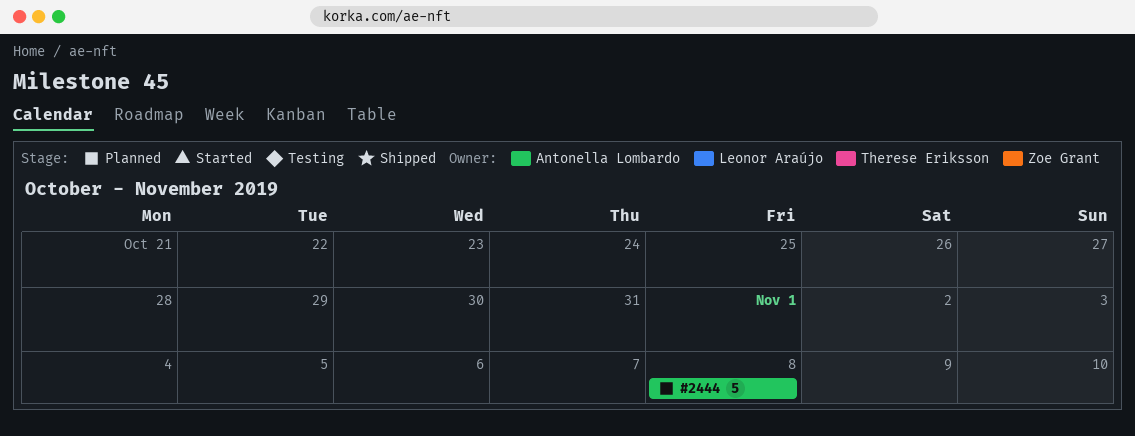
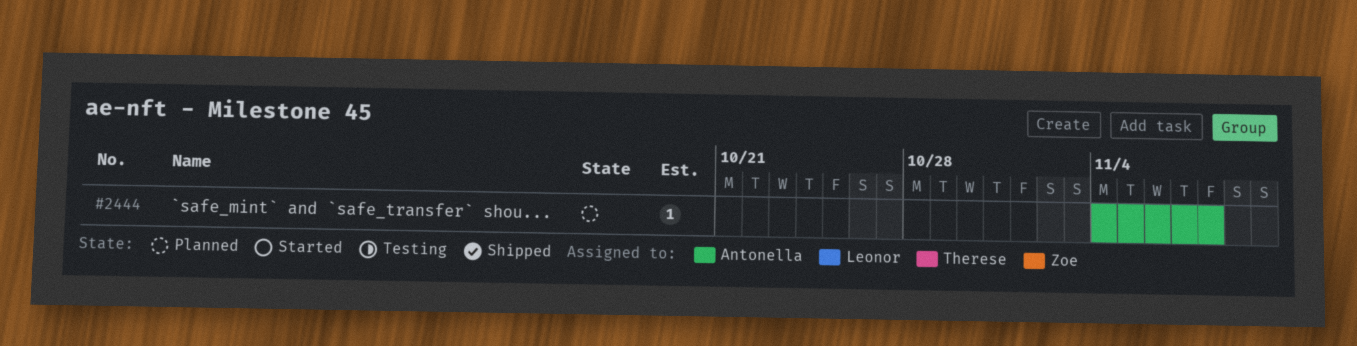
#2444, estimate: 5 -> 1
#2444, start: Nov 8 -> Nov 4

